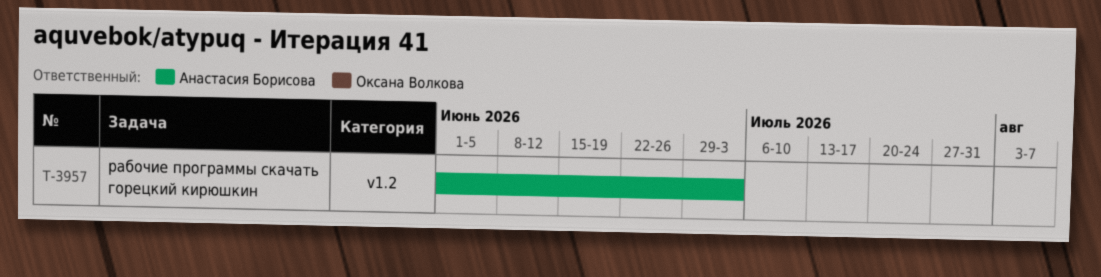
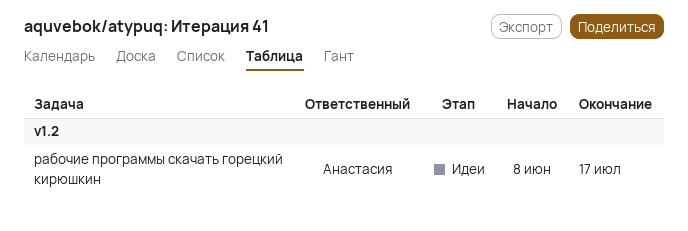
рабочие программы скачать горецкий кирюшкин, start: Jun 1 -> Jun 8
рабочие программы скачать горецкий кирюшкин, due: Jul 3 -> Jul 17

